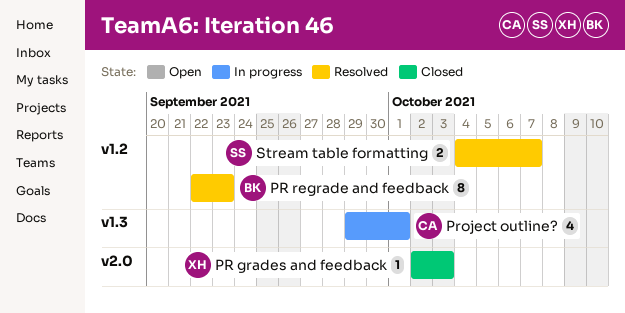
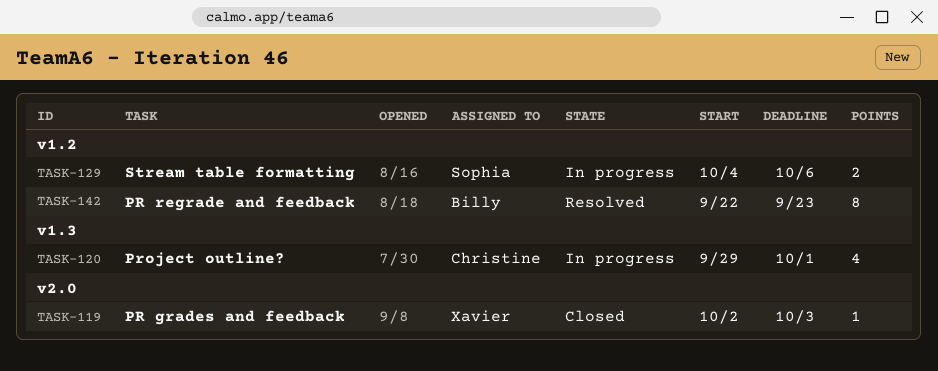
Stream table formatting, status: Resolved -> In progress
Stream table formatting, due: Oct 7 -> Oct 6

